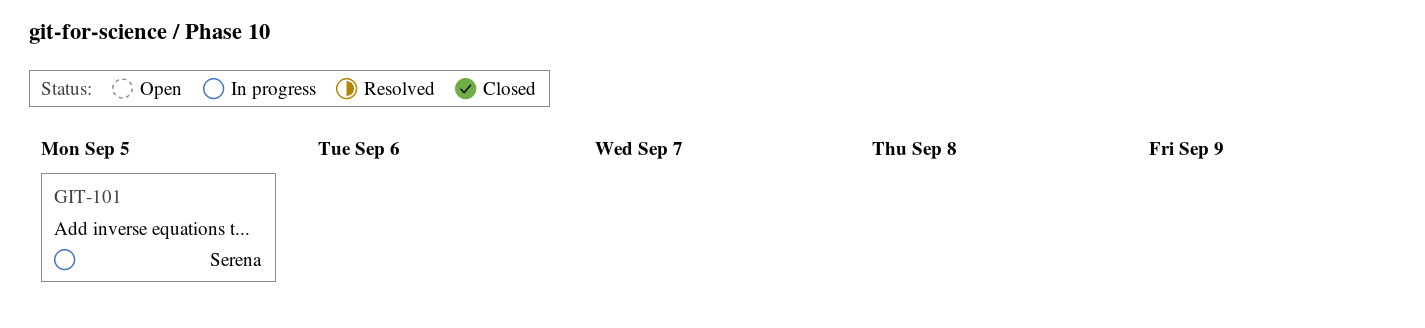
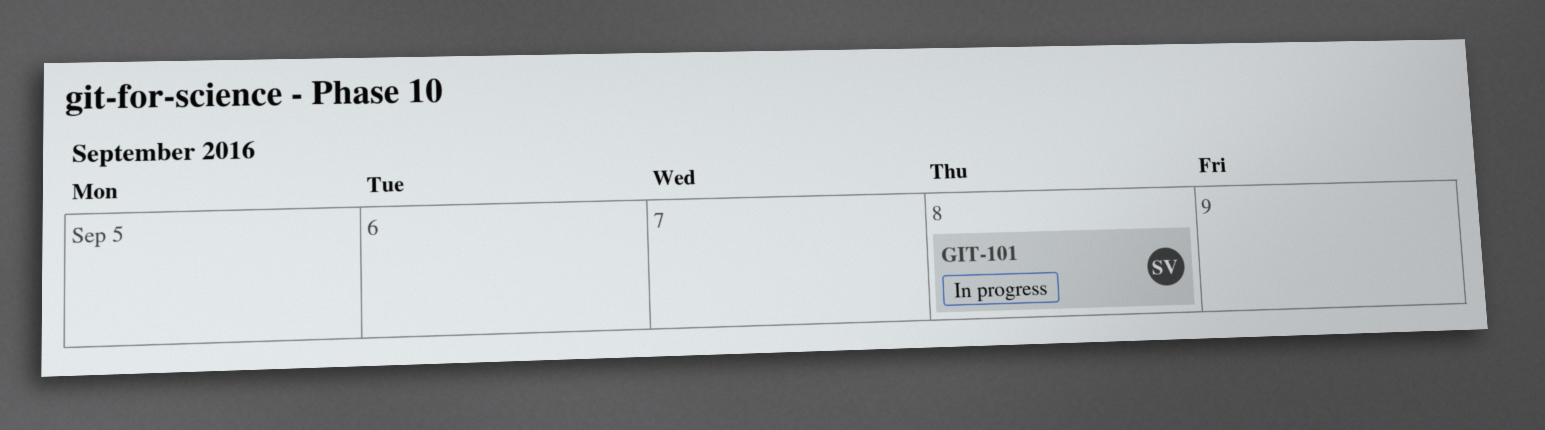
GIT-101, due: Sep 5 -> Sep 8

